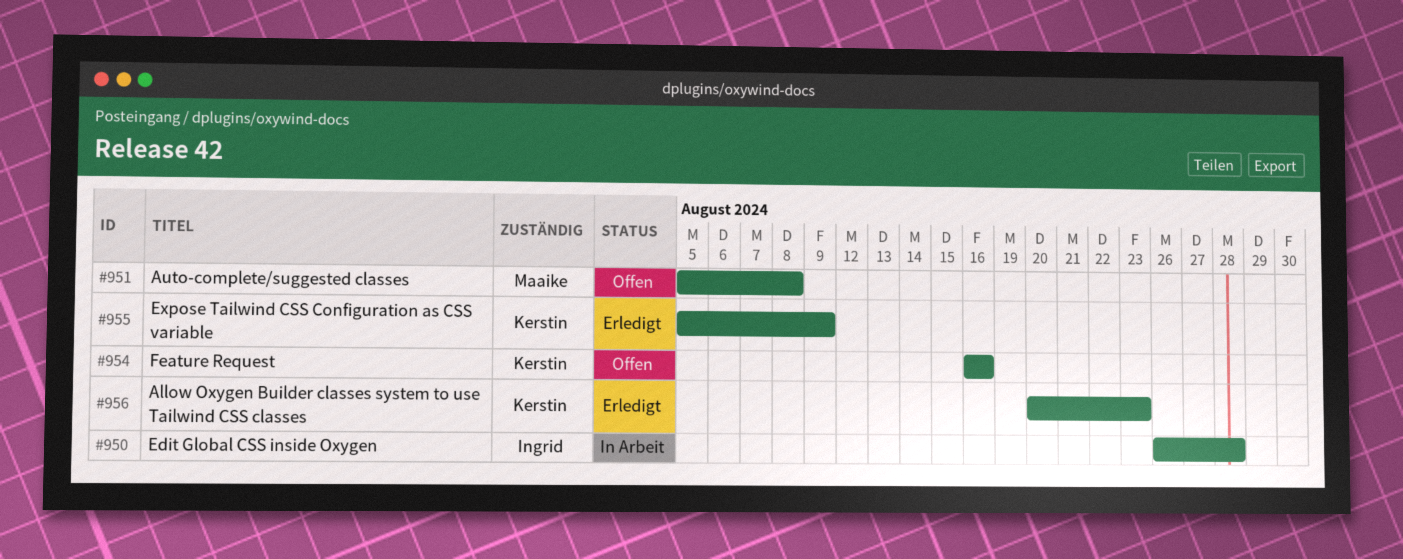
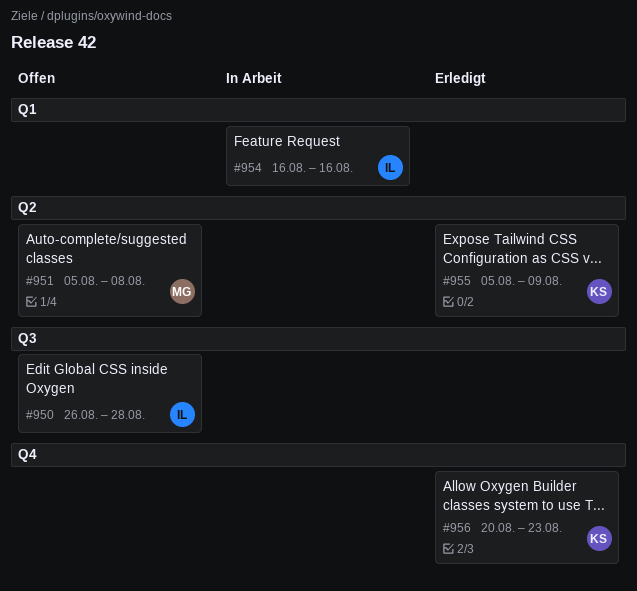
#950, status: In Arbeit -> Offen
#954, status: Offen -> In Arbeit
#954, owner: Kerstin -> Ingrid

